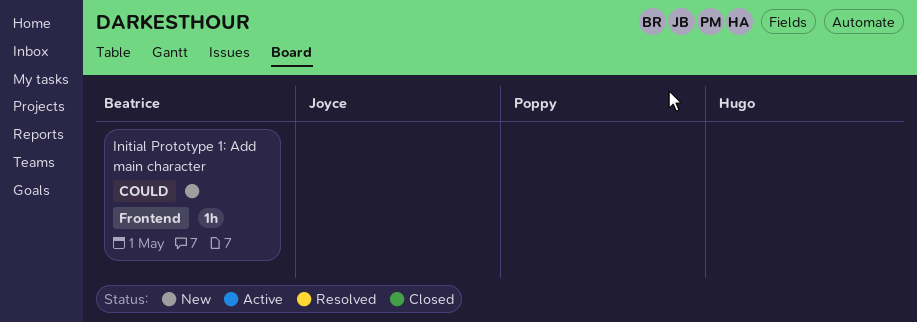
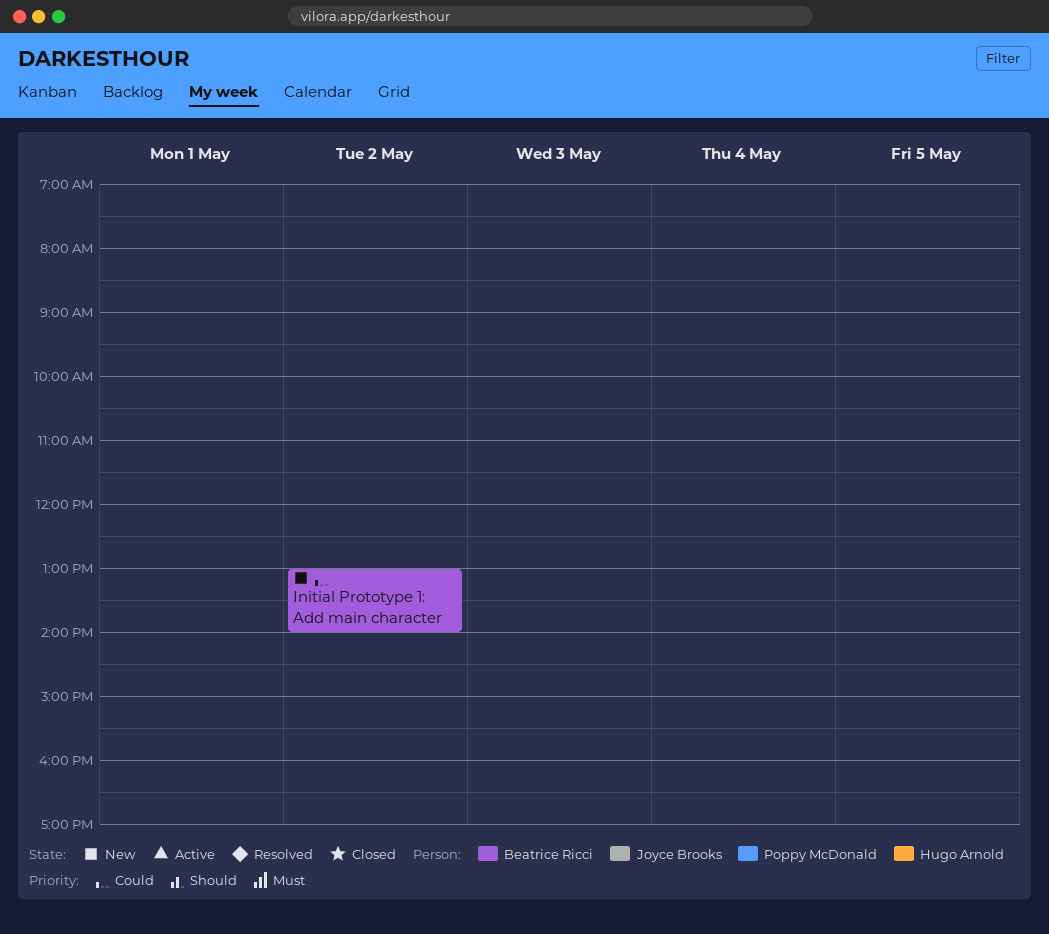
Initial Prototype 1: Add main character, day: May 1 -> May 2

